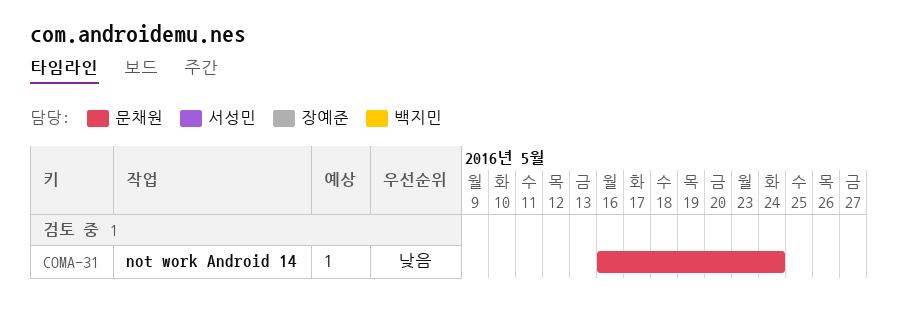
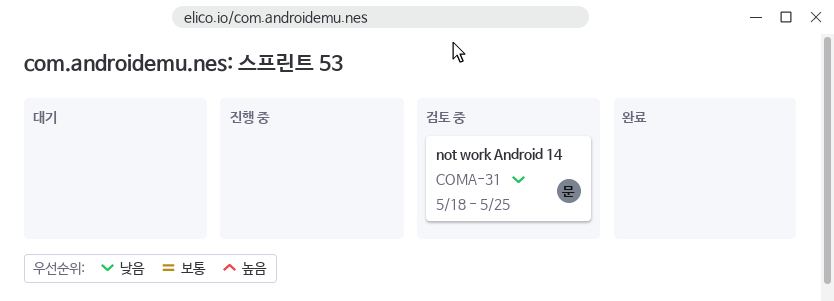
COMA-31, start: May 16 -> May 18
COMA-31, due: May 24 -> May 25

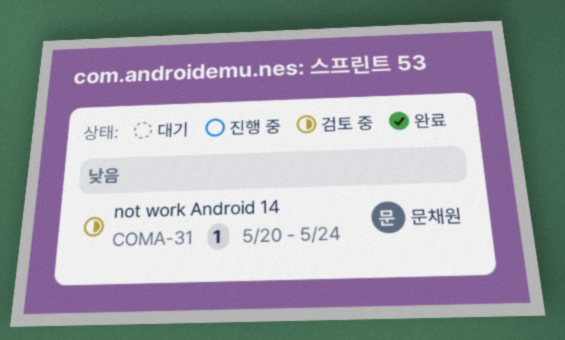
COMA-31, start: May 18 -> May 20
COMA-31, due: May 25 -> May 24

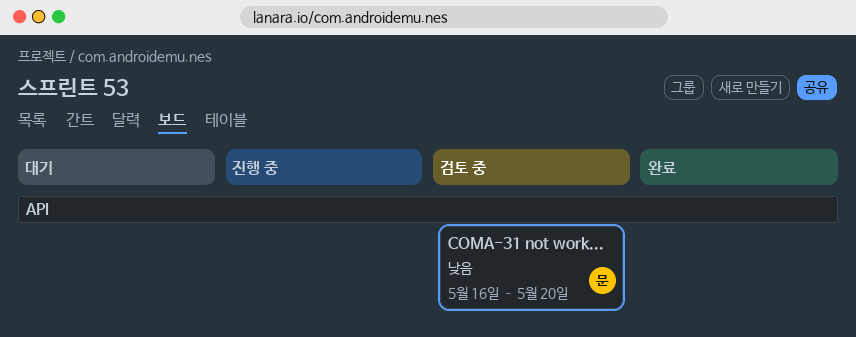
COMA-31, start: May 20 -> May 16
COMA-31, due: May 24 -> May 20

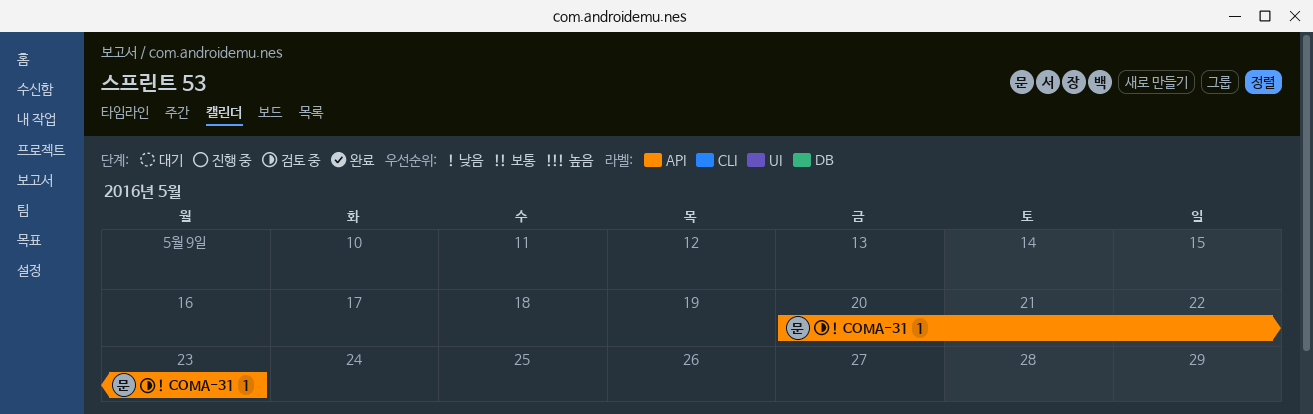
COMA-31, start: May 16 -> May 20
COMA-31, due: May 20 -> May 23

